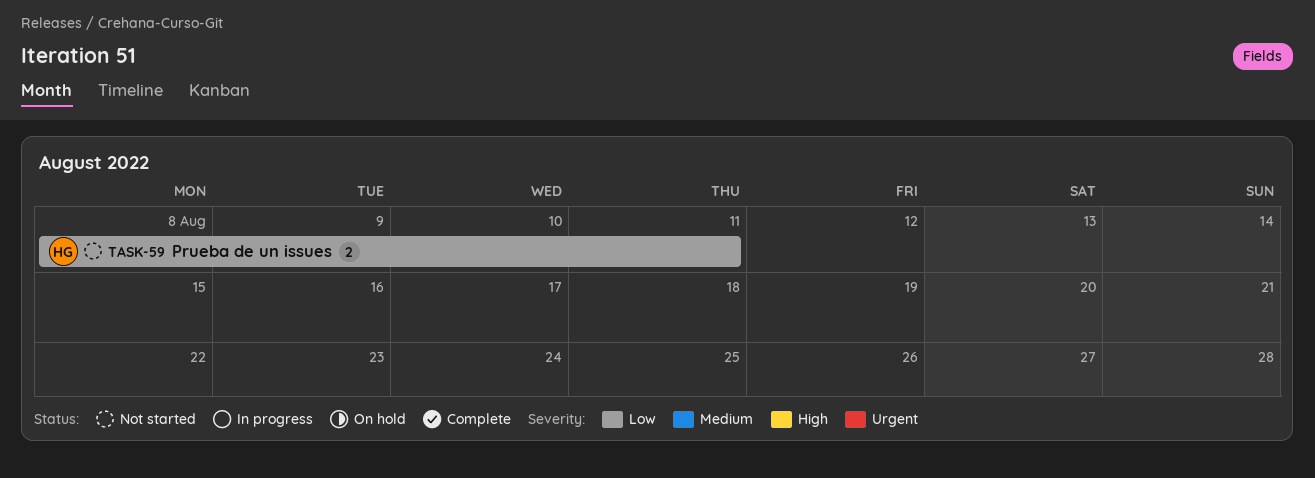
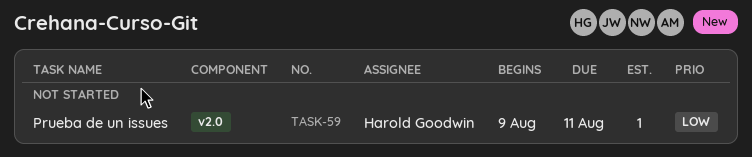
TASK-59, estimate: 2 -> 1
TASK-59, start: Aug 8 -> Aug 9

